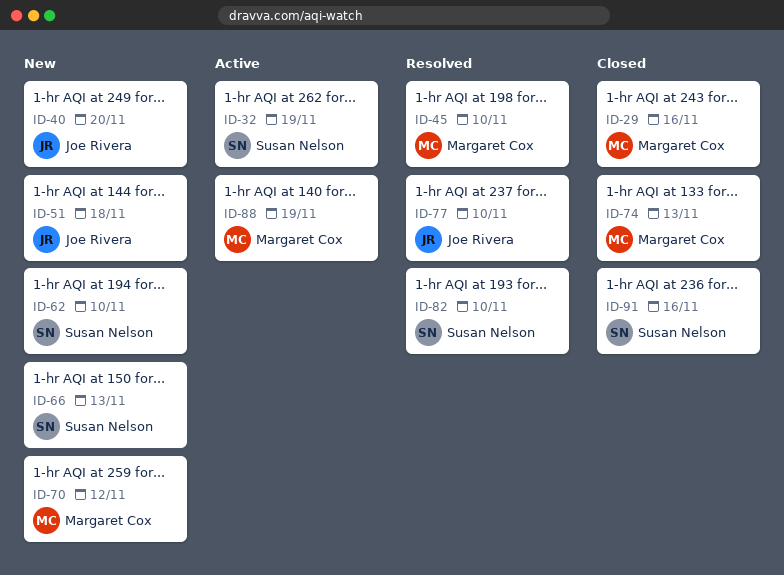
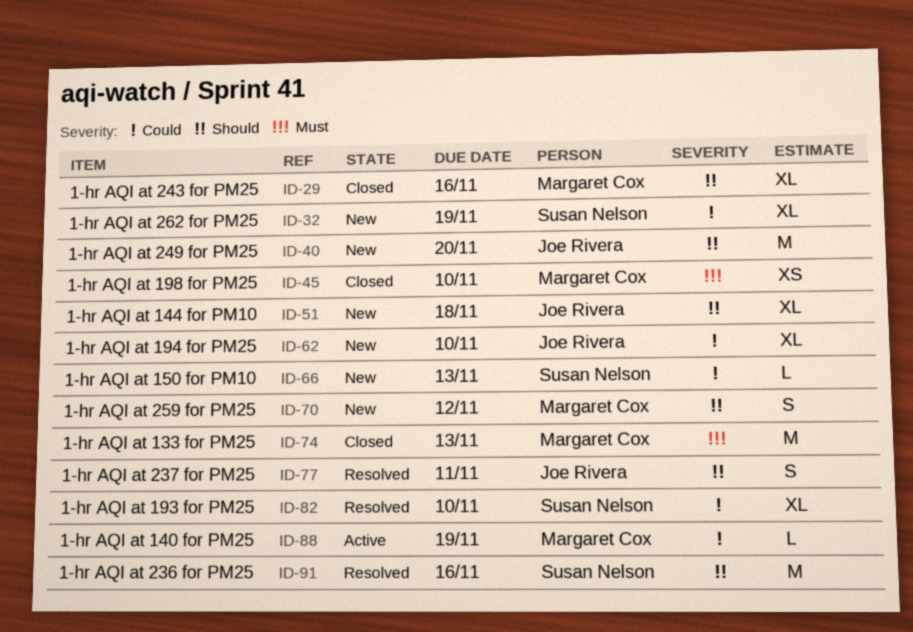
ID-32, status: Active -> New
ID-45, status: Resolved -> Closed
ID-62, owner: Susan Nelson -> Joe Rivera
ID-77, due: Nov 10 -> Nov 11
ID-91, status: Closed -> Resolved

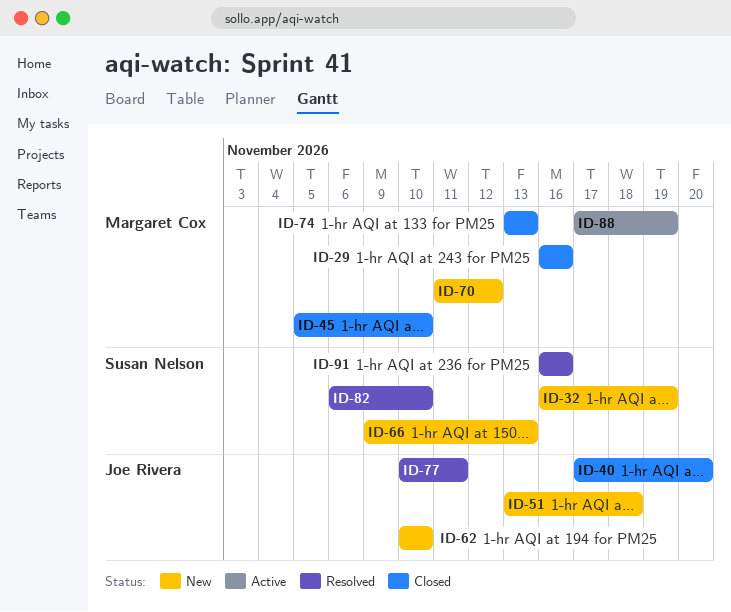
ID-40, status: New -> Closed

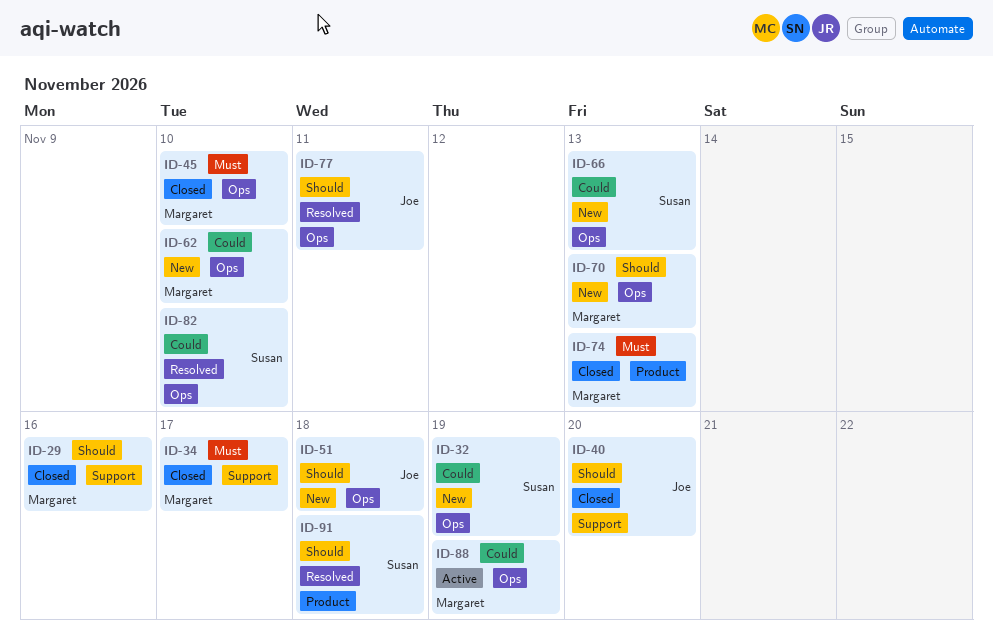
ID-34: none -> present
ID-62, owner: Joe Rivera -> Margaret Cox
ID-70, due: Nov 12 -> Nov 13
ID-91, due: Nov 16 -> Nov 18

